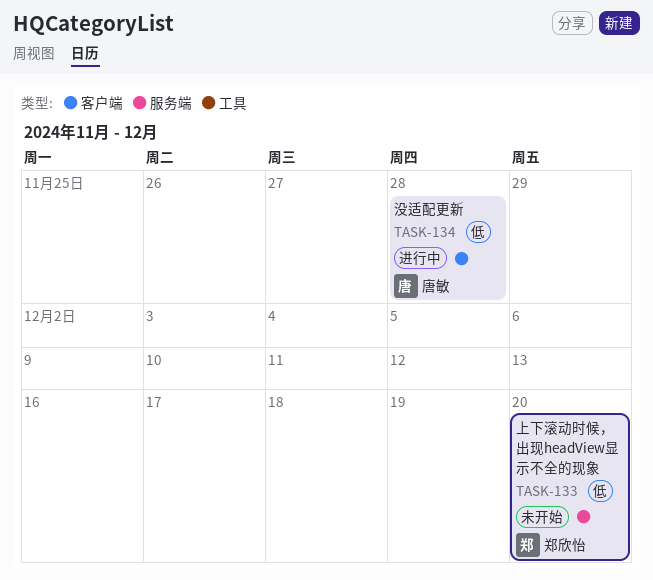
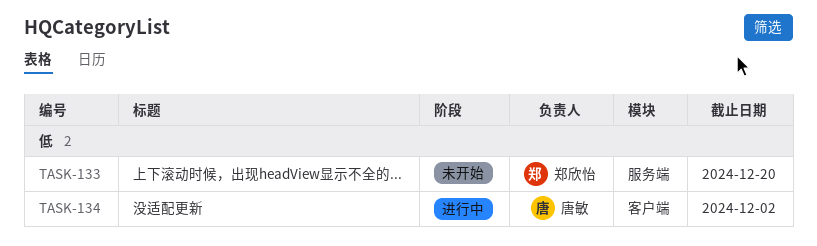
TASK-134, due: Nov 28 -> Dec 2

